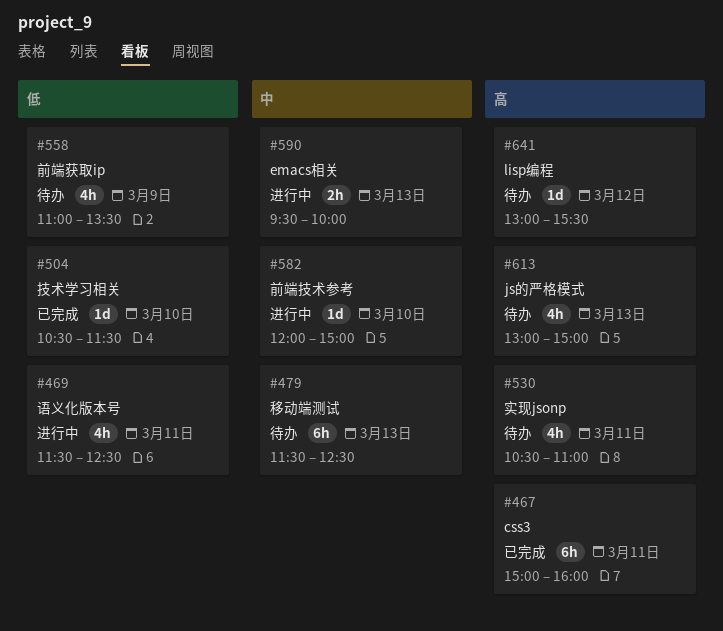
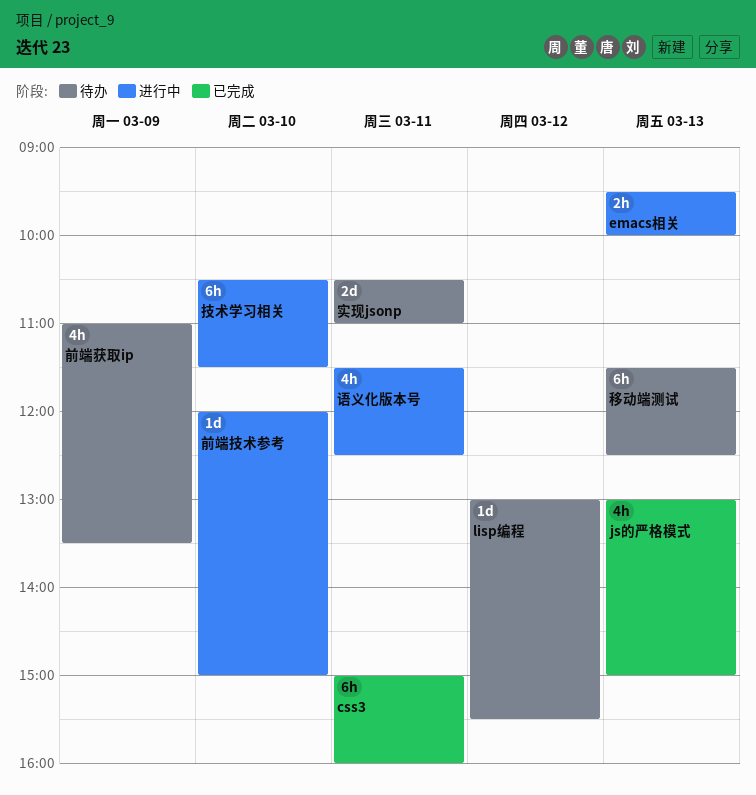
js的严格模式, status: 待办 -> 已完成
实现jsonp, estimate: 4h -> 2d
技术学习相关, status: 已完成 -> 进行中
技术学习相关, estimate: 1d -> 6h

